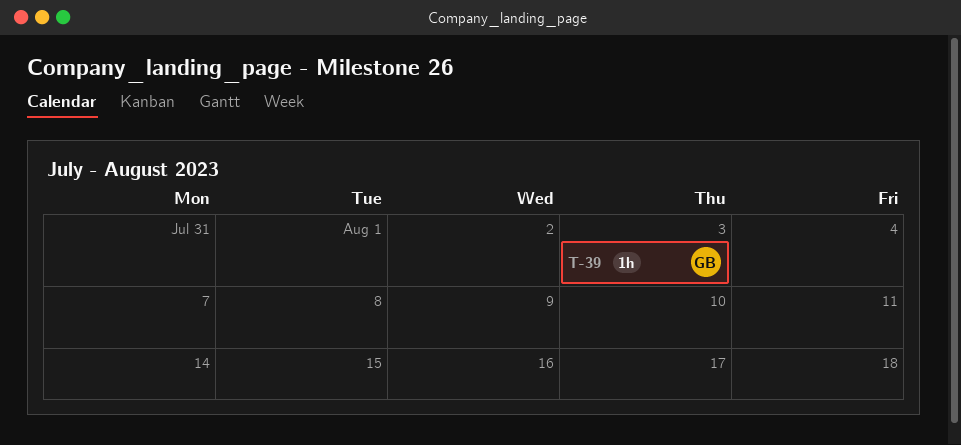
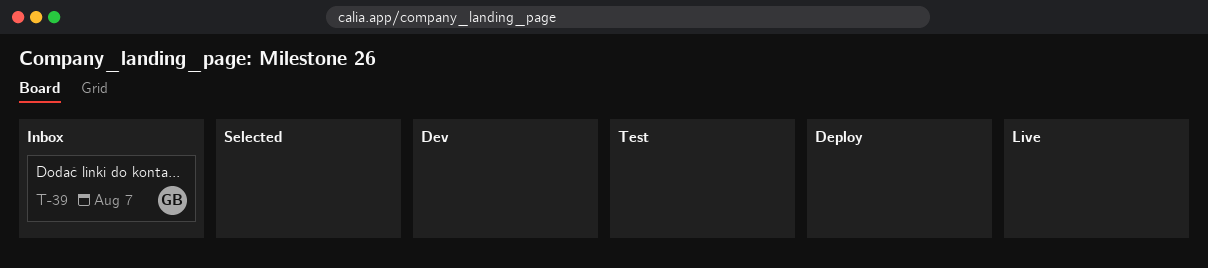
T-39, due: Aug 3 -> Aug 7

